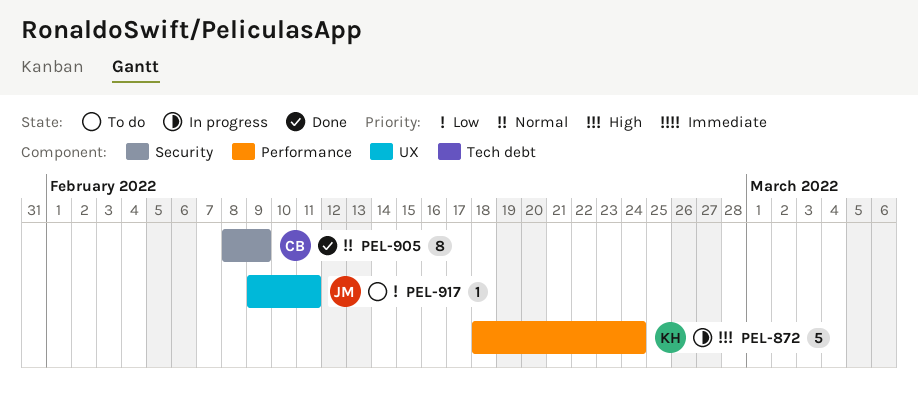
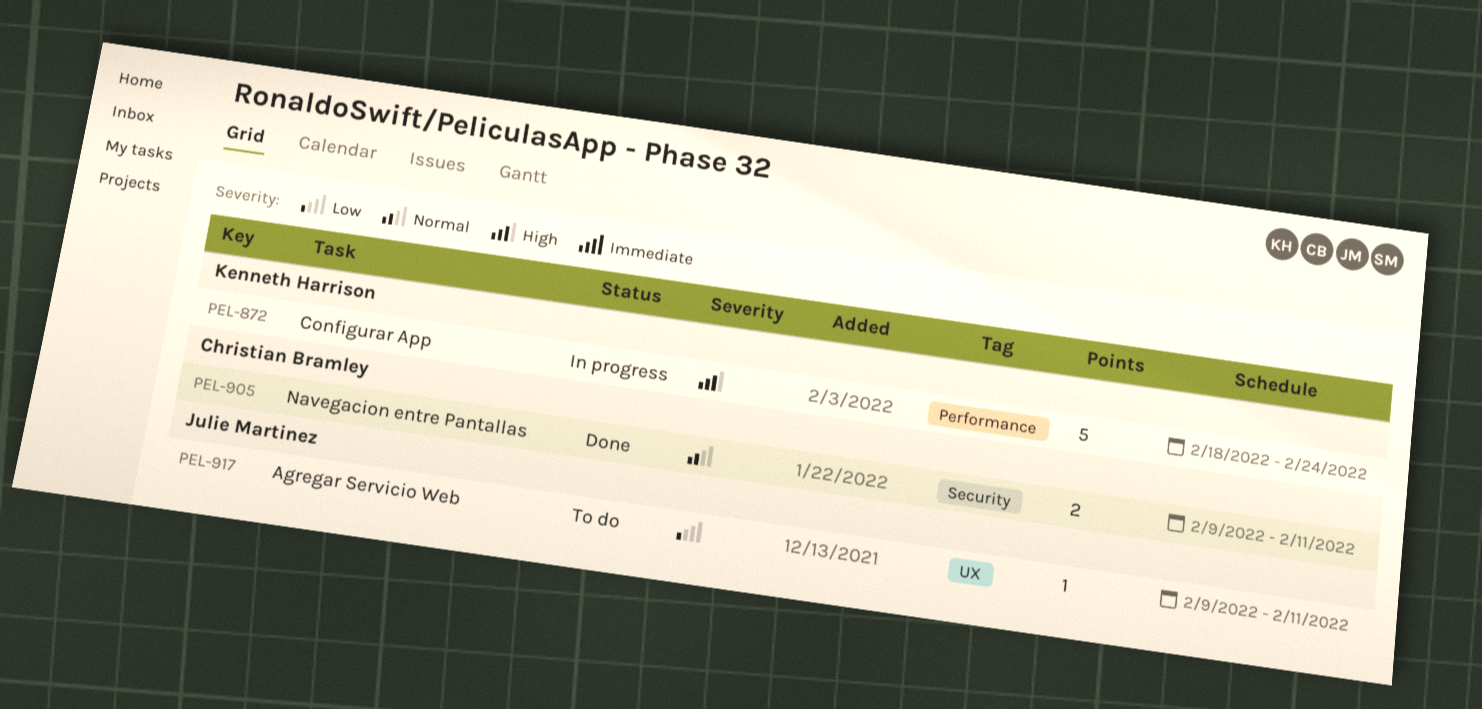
PEL-905, estimate: 8 -> 2
PEL-905, start: Feb 8 -> Feb 9
PEL-905, due: Feb 9 -> Feb 11

